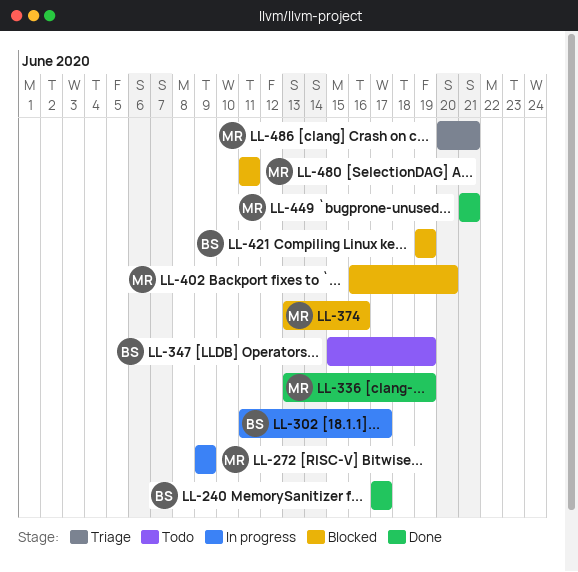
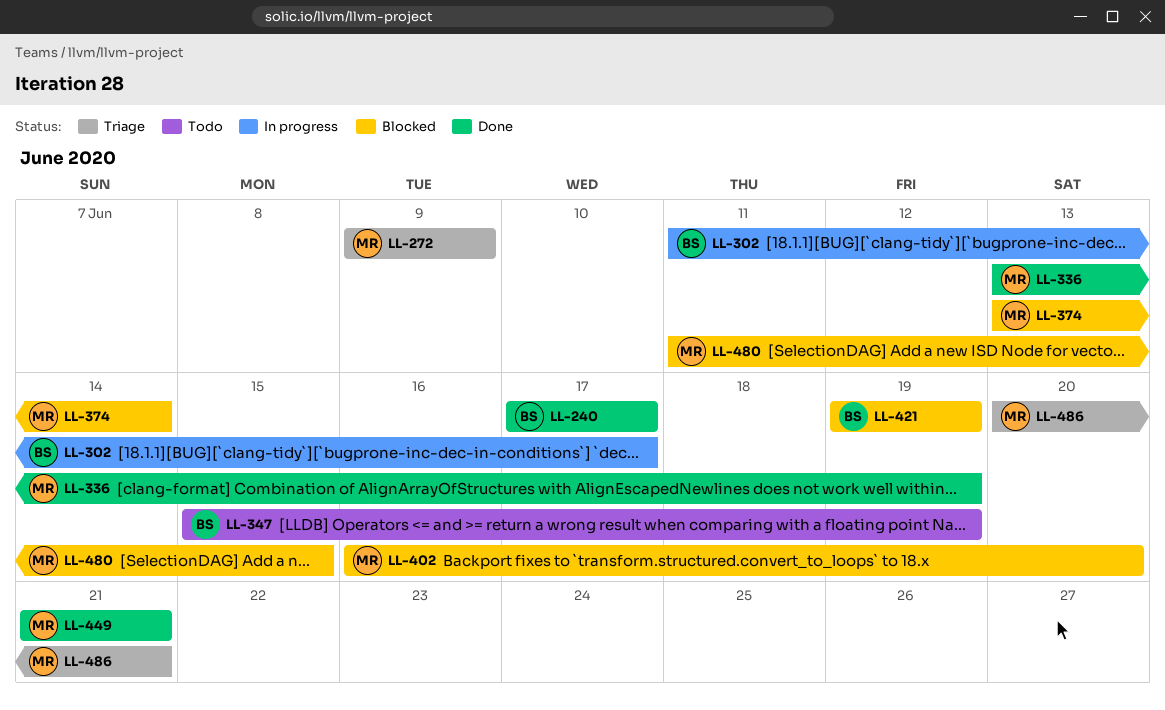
LL-272, status: In progress -> Triage
LL-374, due: Jun 16 -> Jun 14
LL-480, due: Jun 11 -> Jun 15

